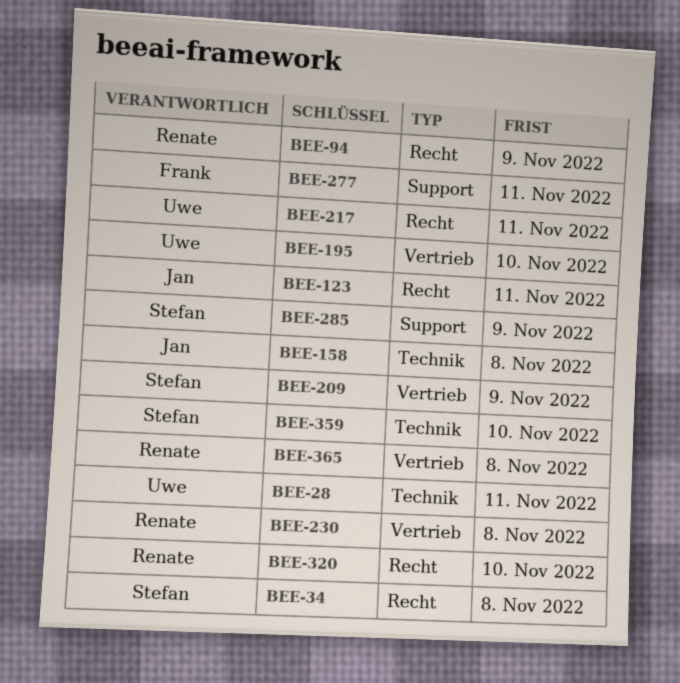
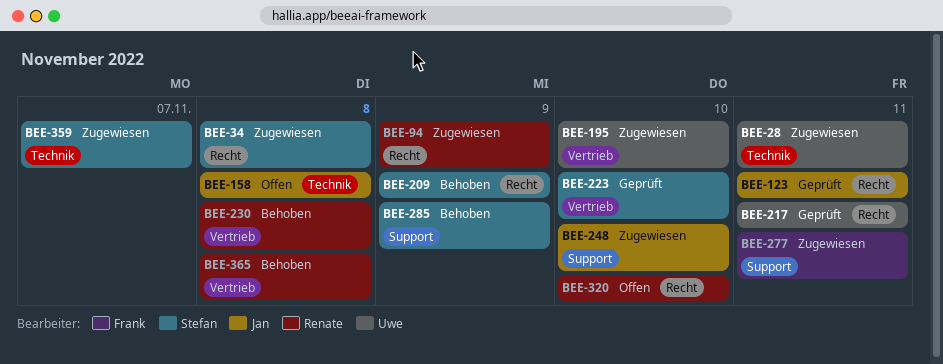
BEE-209, label: Vertrieb -> Recht
BEE-223: none -> present
BEE-248: none -> present
BEE-359, due: Nov 10 -> Nov 7

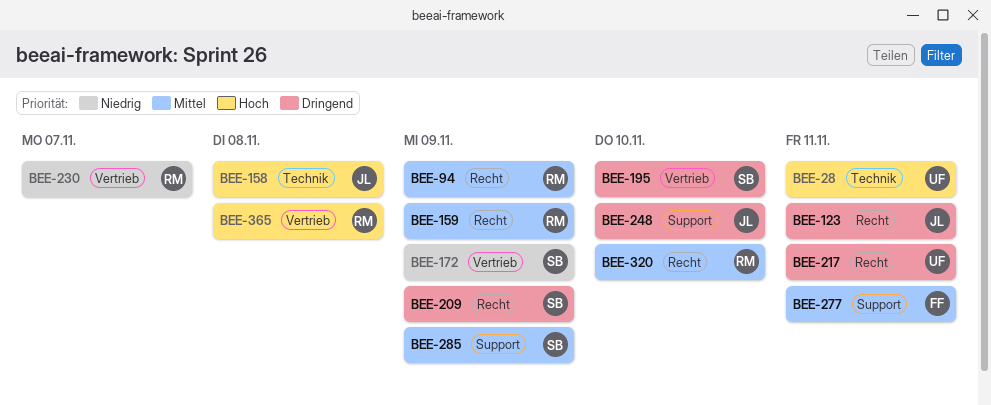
BEE-34: present -> none
BEE-159: none -> present
BEE-172: none -> present
BEE-195, owner: Uwe -> Stefan
BEE-223: present -> none
BEE-230, due: Nov 8 -> Nov 7
BEE-359: present -> none

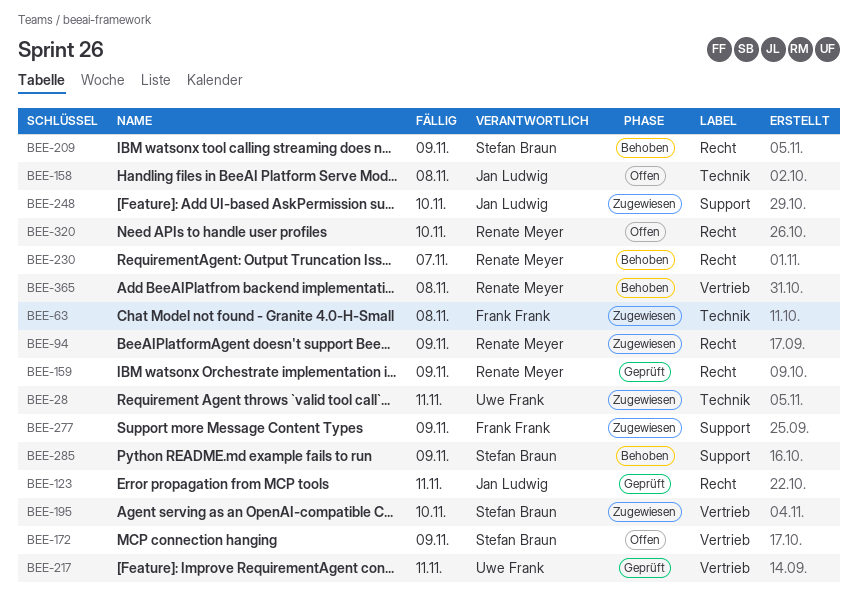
BEE-63: none -> present
BEE-217, label: Recht -> Vertrieb
BEE-230, label: Vertrieb -> Recht
BEE-277, due: Nov 11 -> Nov 9

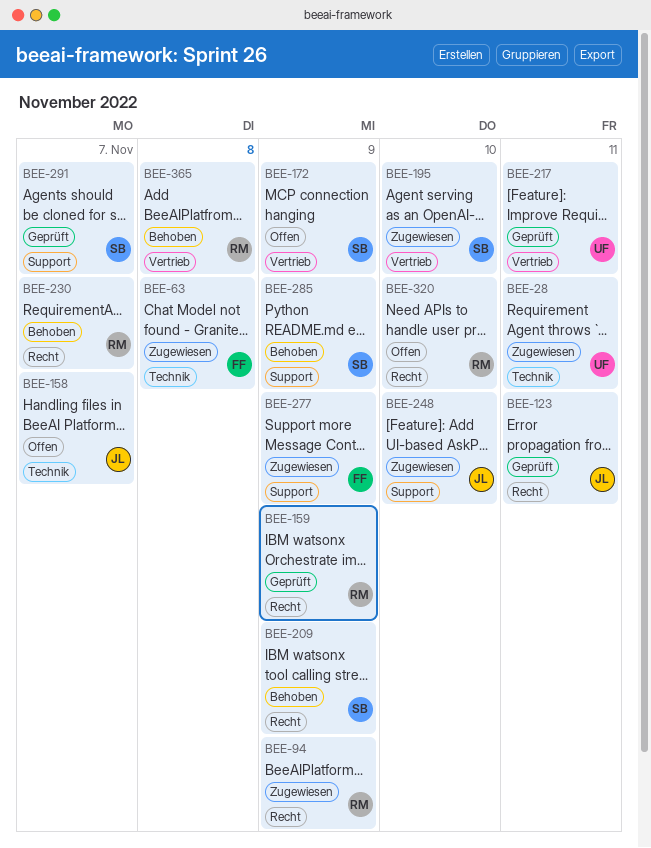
BEE-158, due: Nov 8 -> Nov 7
BEE-291: none -> present

